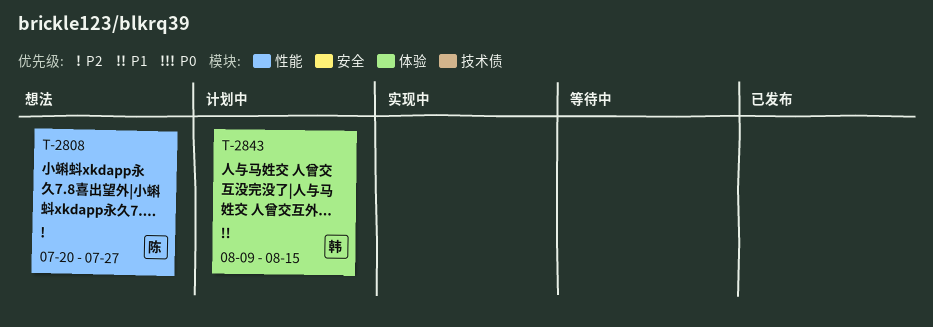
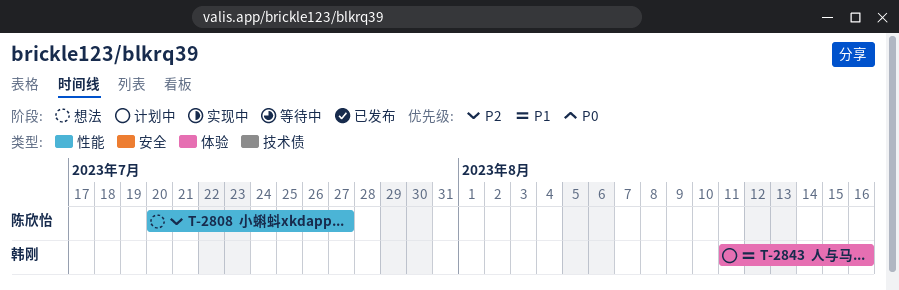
T-2843, start: Aug 9 -> Aug 11
T-2843, due: Aug 15 -> Aug 16

